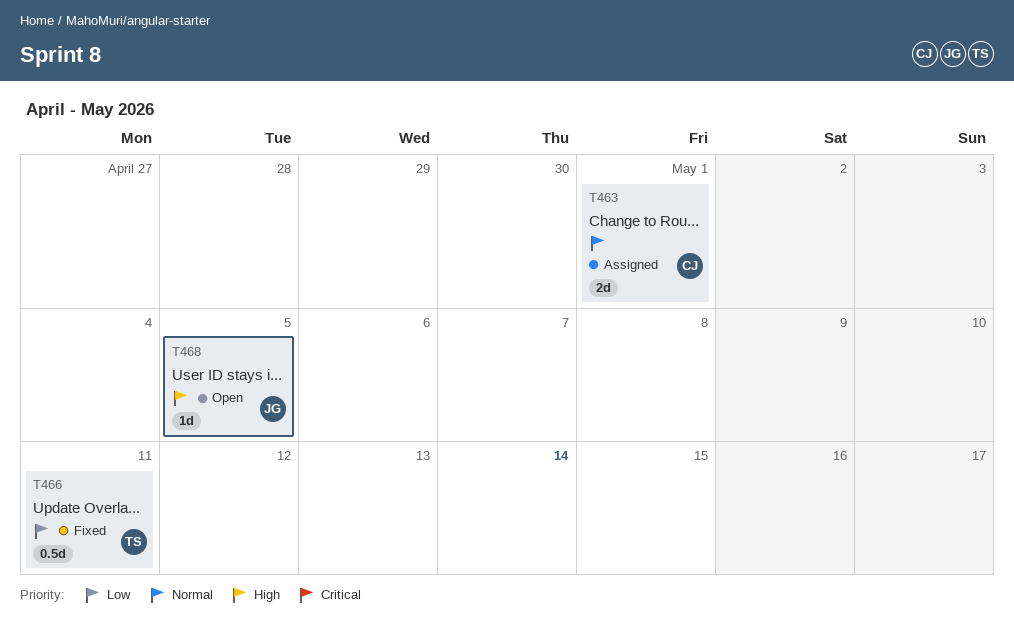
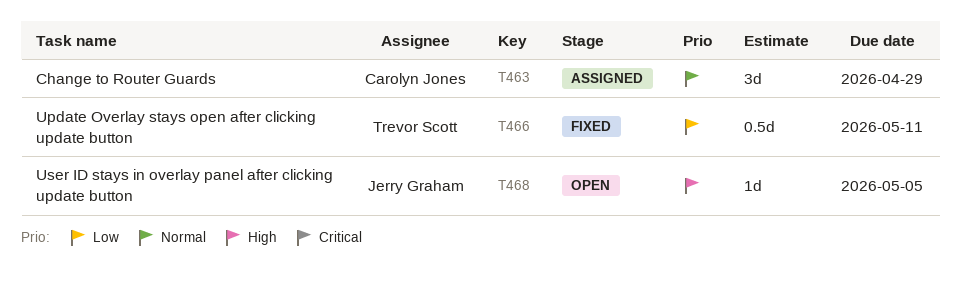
T463, estimate: 2d -> 3d
T463, due: May 1 -> Apr 29

